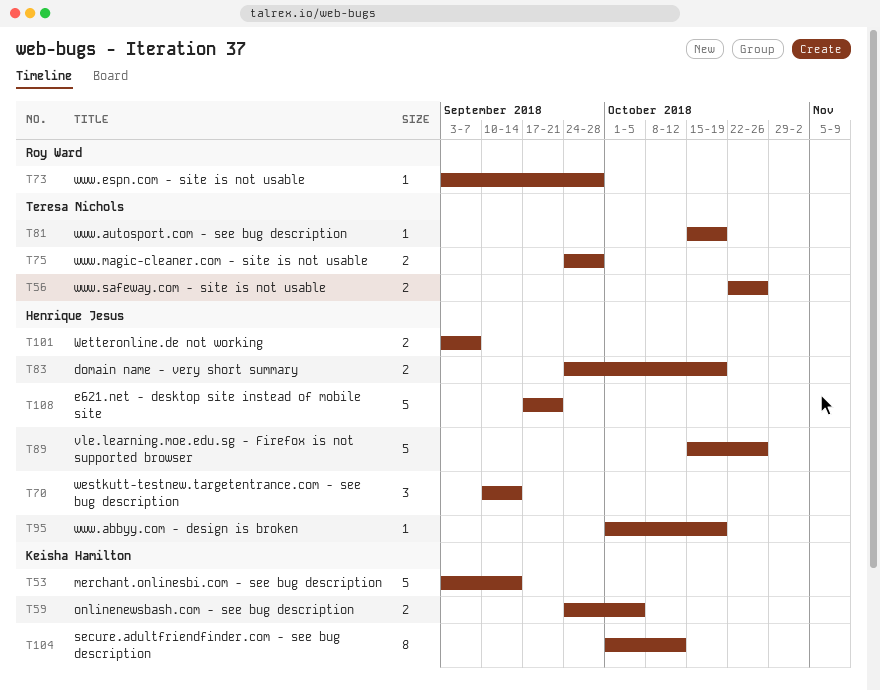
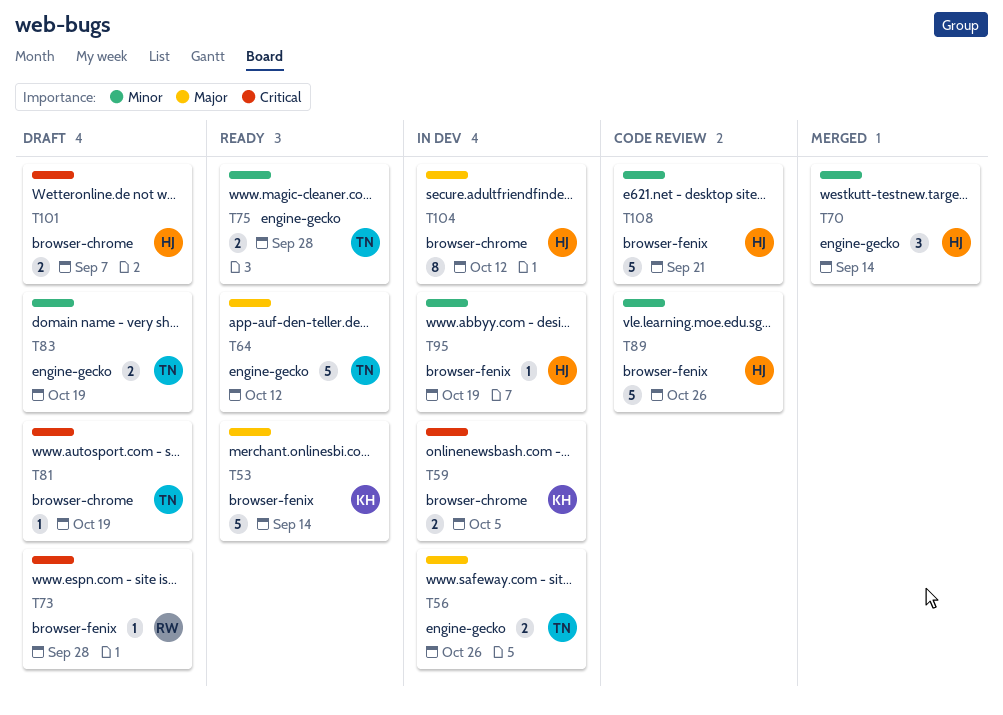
T64: none -> present
T83, owner: Henrique Jesus -> Teresa Nichols
T104, owner: Keisha Hamilton -> Henrique Jesus

